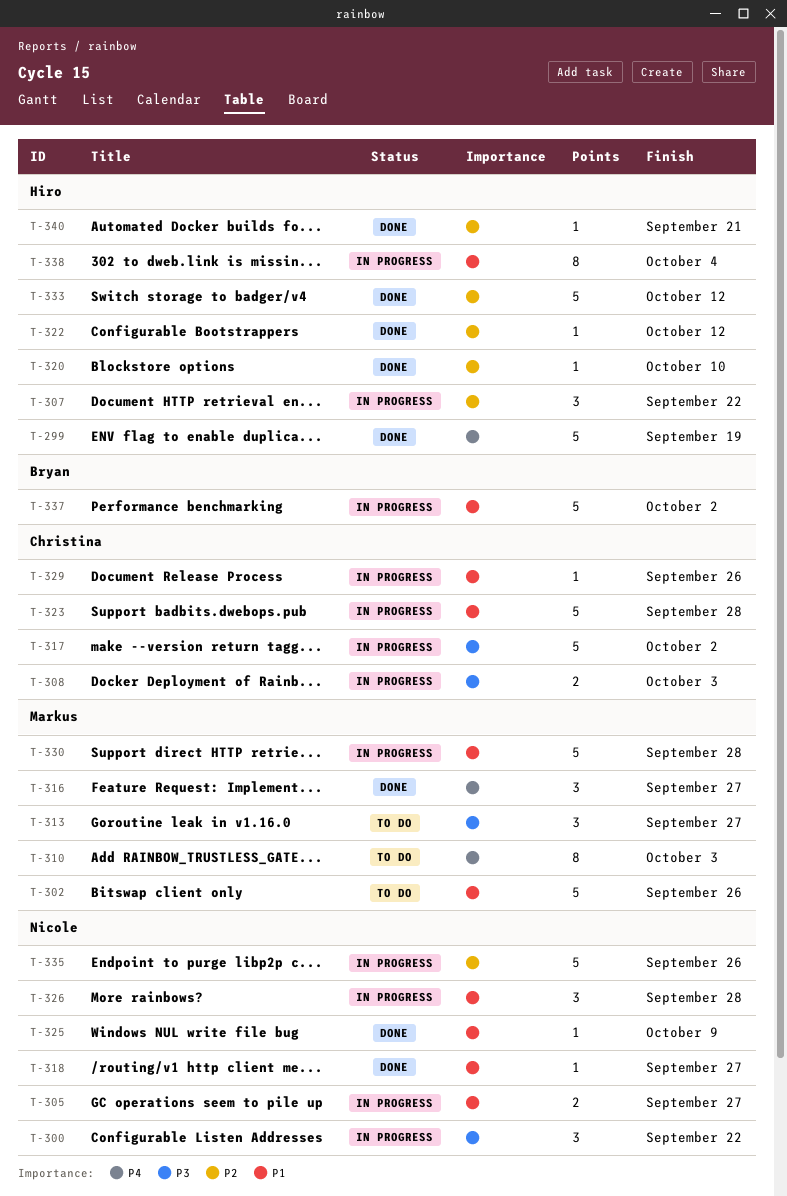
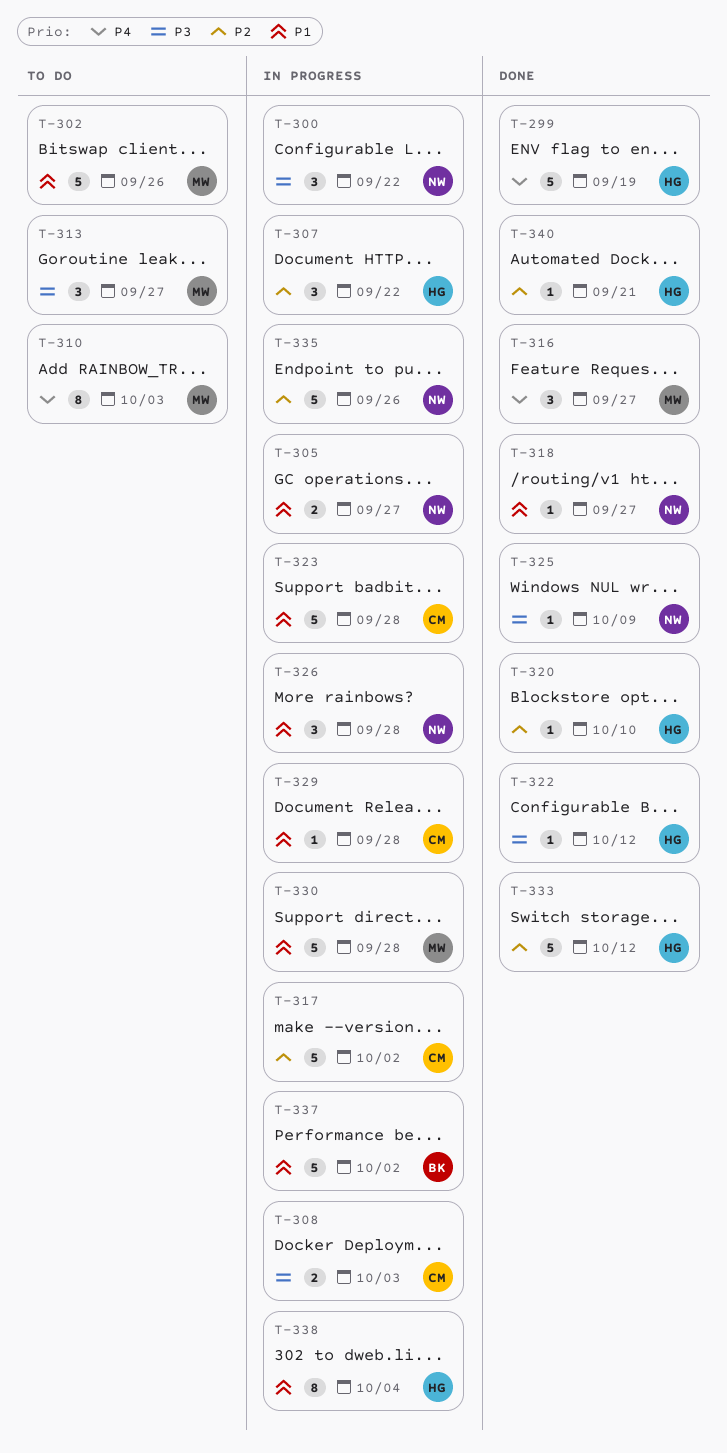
T-317, priority: P3 -> P2
T-322, priority: P2 -> P3
T-325, priority: P1 -> P3
T-329, due: Sep 26 -> Sep 28

